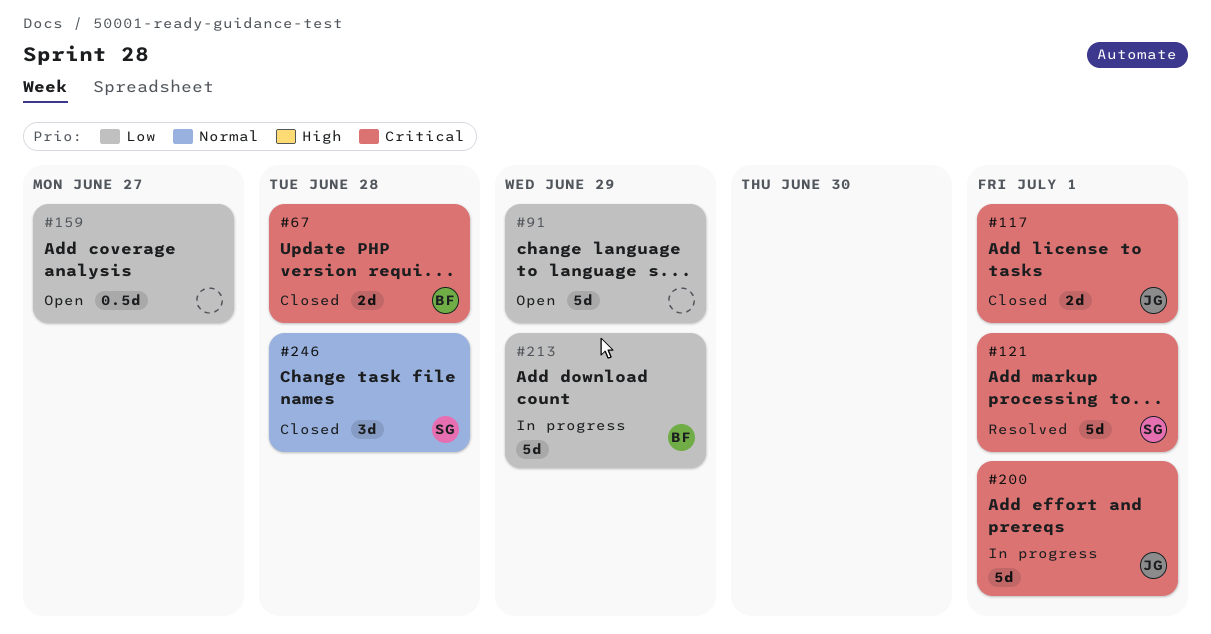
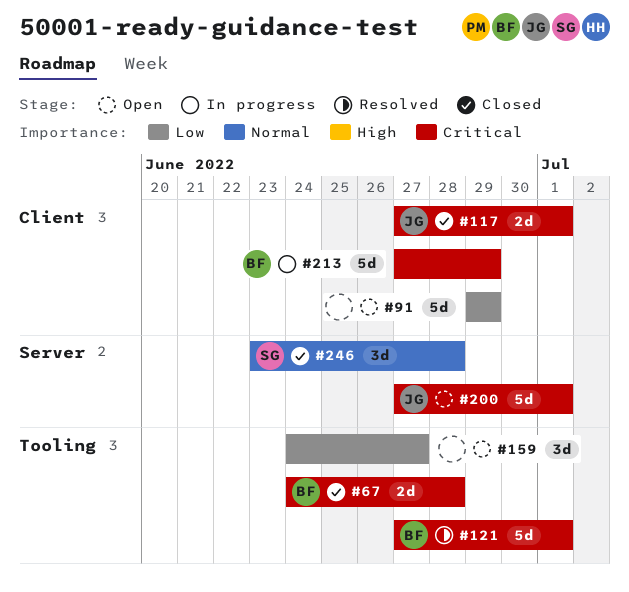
#121, owner: SG -> BF
#159, estimate: 0.5d -> 3d
#200, status: In progress -> Open
#213, priority: Low -> Critical

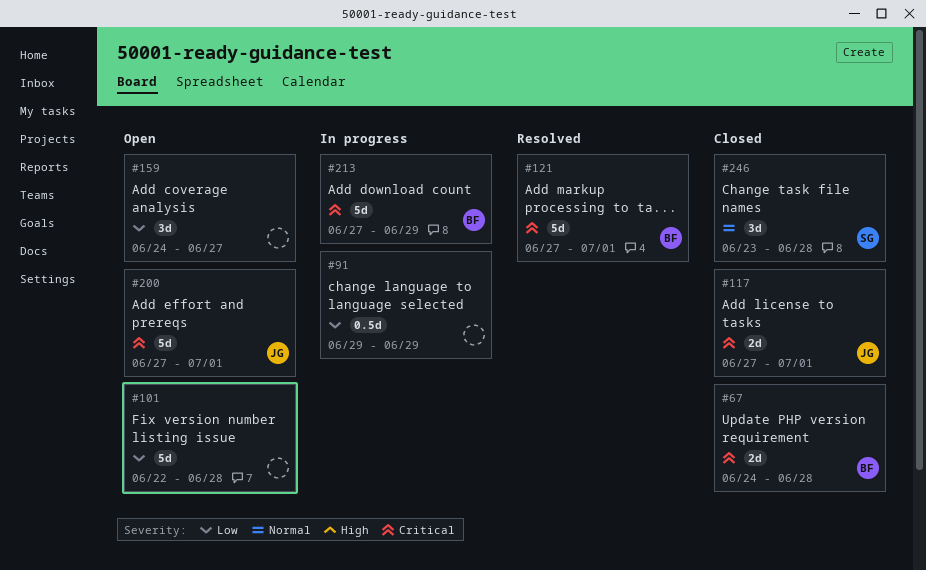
#91, status: Open -> In progress
#91, estimate: 5d -> 0.5d
#101: none -> present

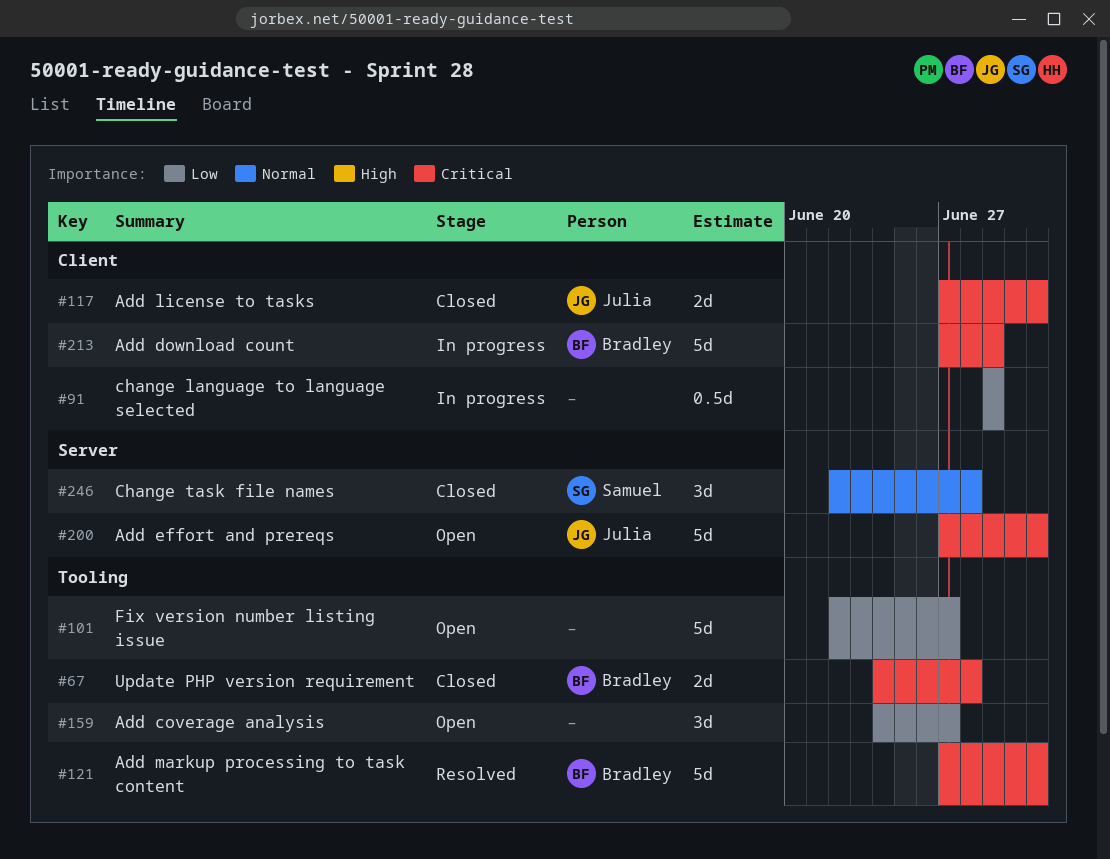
#101, due: Jun 28 -> Jun 27
#246, start: Jun 23 -> Jun 22

